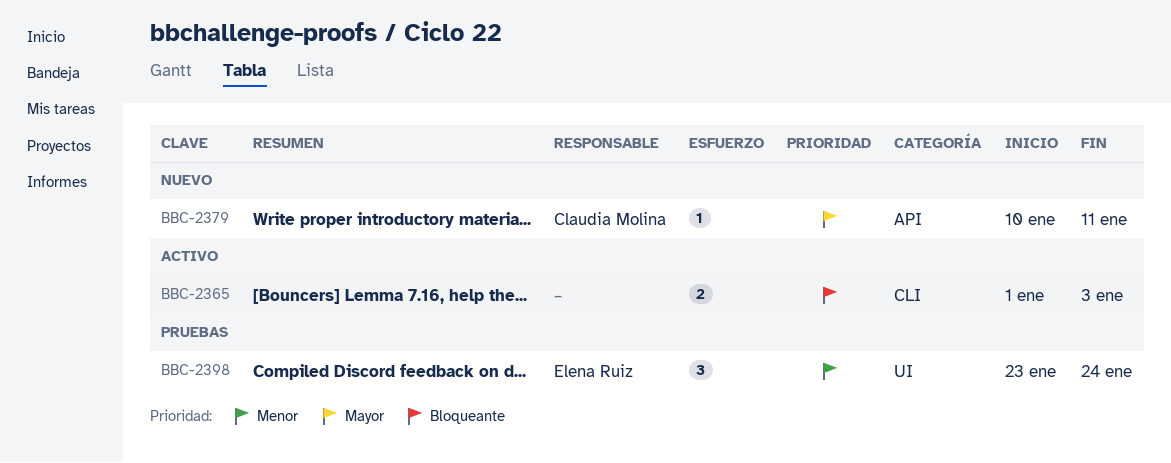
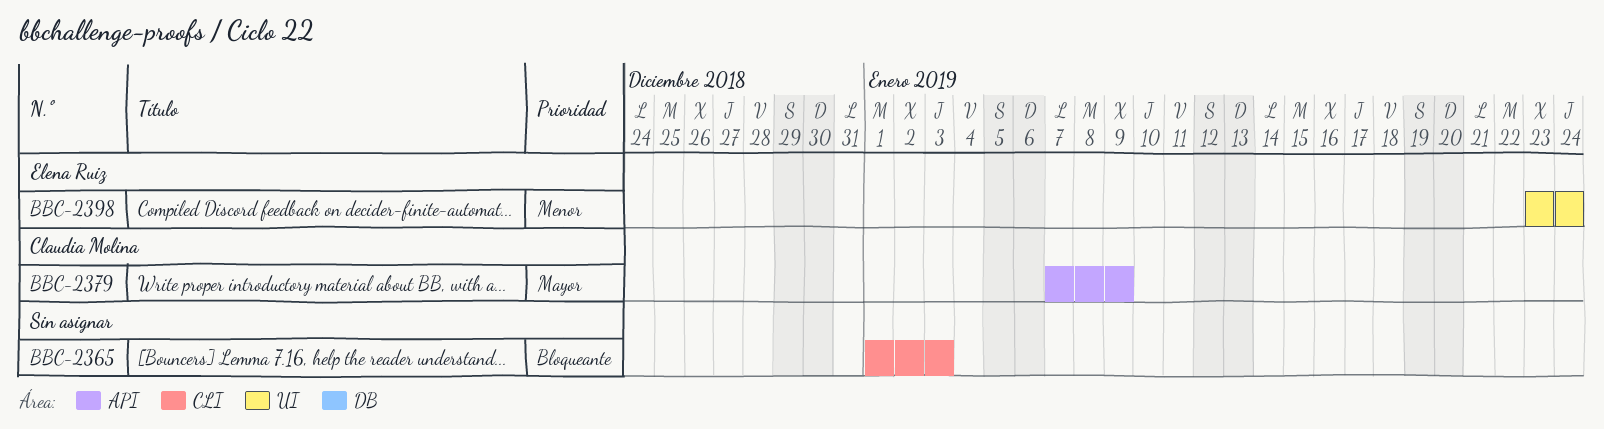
BBC-2379, start: Jan 10 -> Jan 7
BBC-2379, due: Jan 11 -> Jan 9

